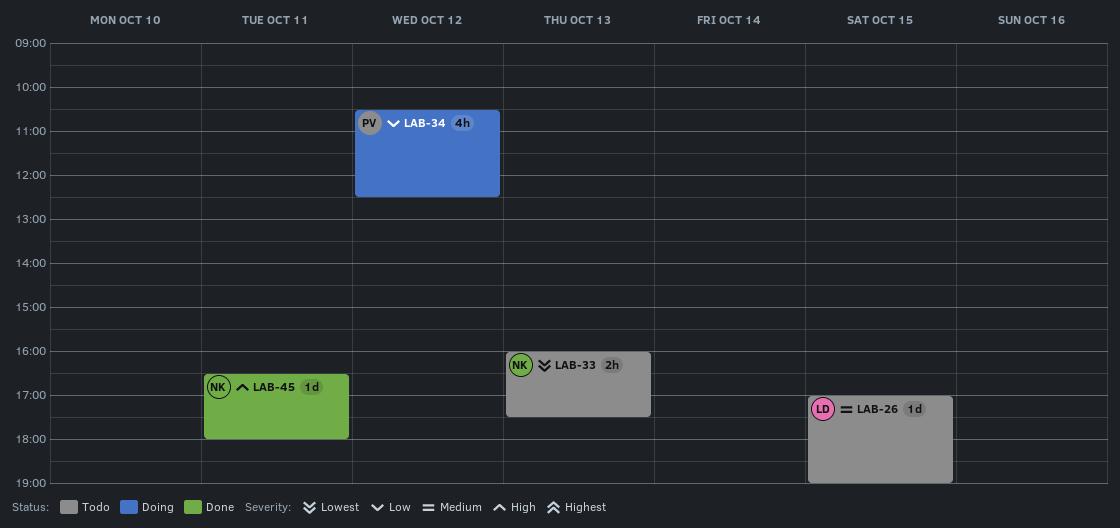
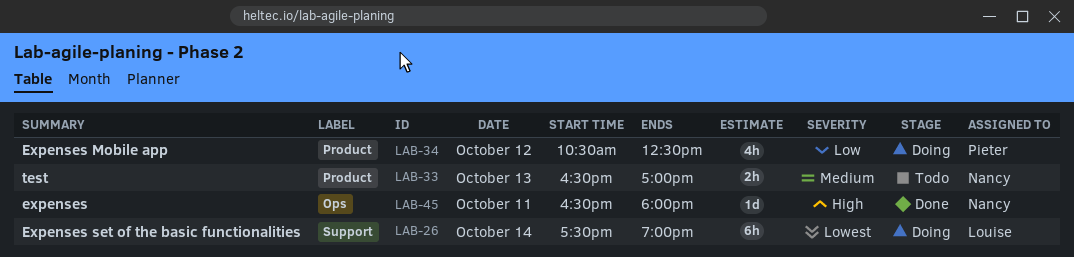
LAB-26, status: Todo -> Doing
LAB-26, priority: Medium -> Lowest
LAB-26, estimate: 1d -> 6h
LAB-26, day: Oct 15 -> Oct 14
LAB-26, begins: 17:00 -> 17:30
LAB-33, priority: Lowest -> Medium
LAB-33, begins: 16:00 -> 16:30
LAB-33, ends: 17:30 -> 17:00

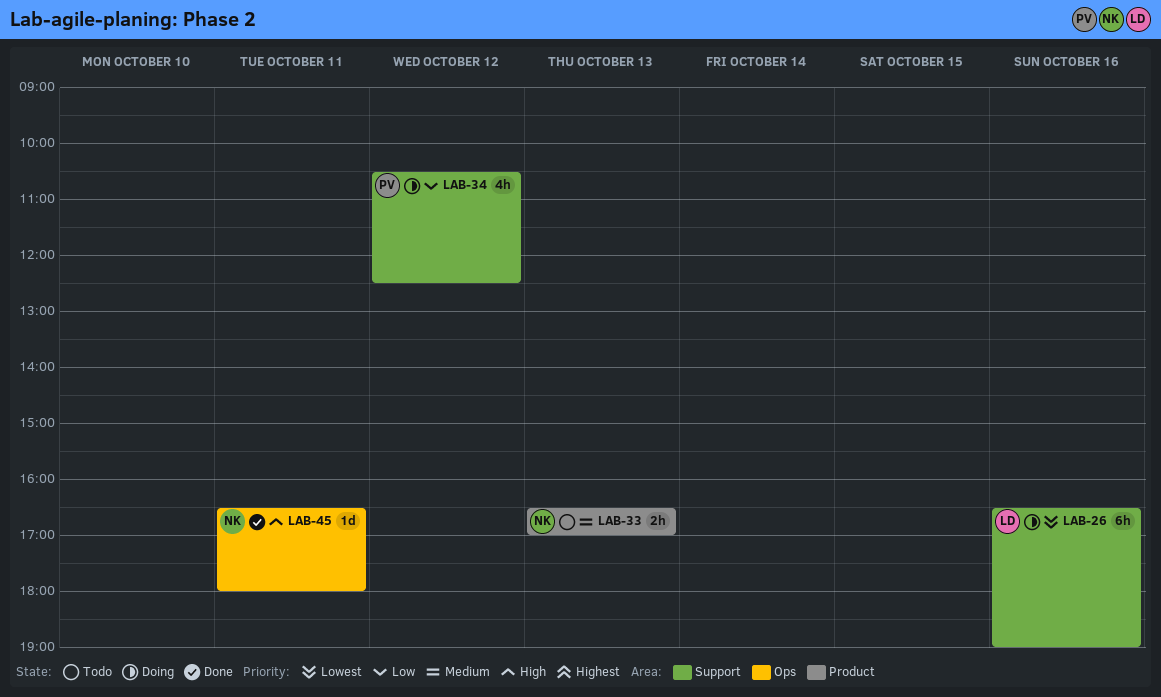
LAB-26, day: Oct 14 -> Oct 16
LAB-26, begins: 17:30 -> 16:30
LAB-34, label: Product -> Support

